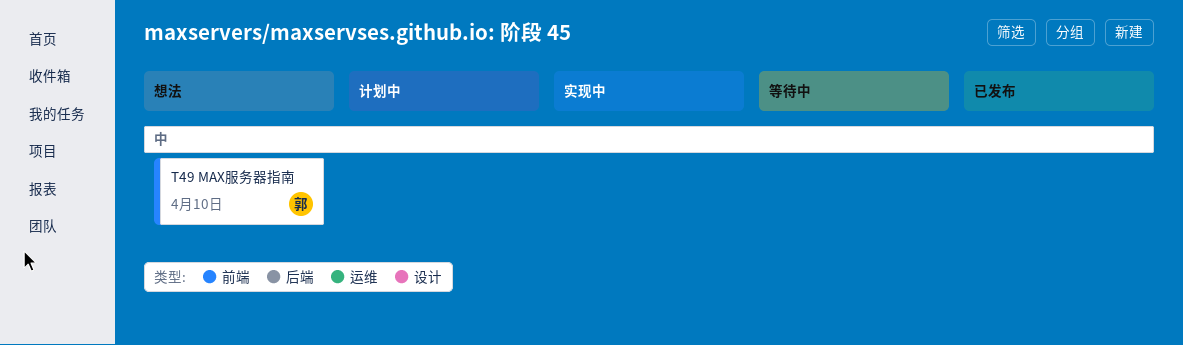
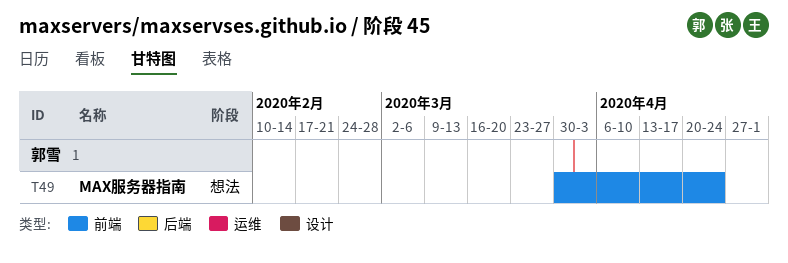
T49, due: Apr 10 -> Apr 24

